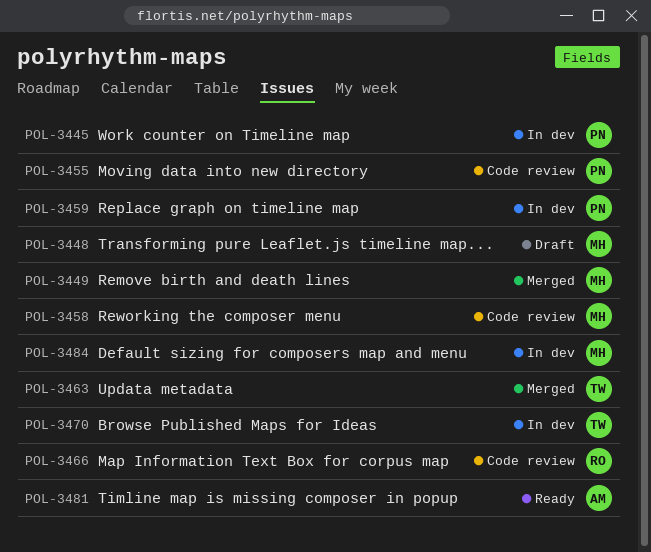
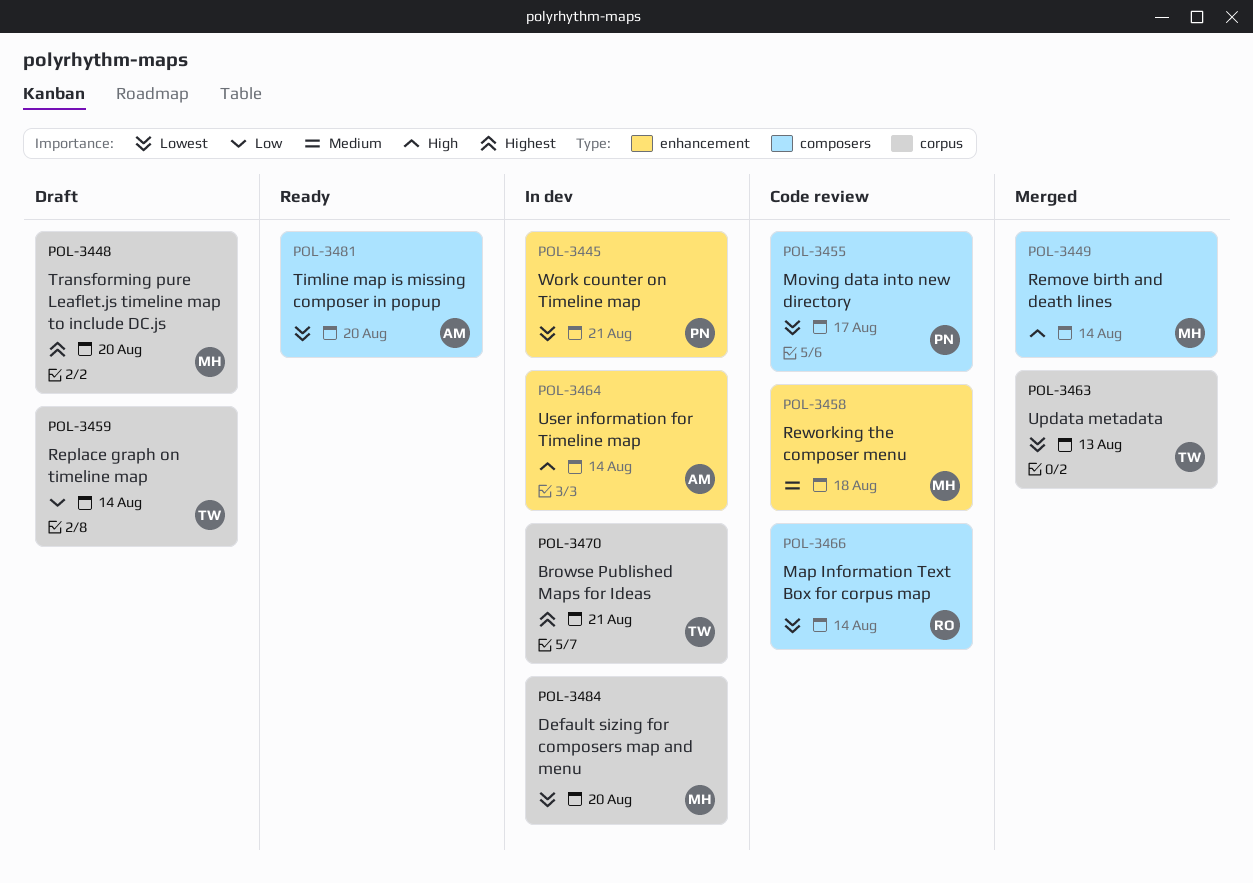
POL-3459, status: In dev -> Draft
POL-3459, owner: PN -> TW
POL-3464: none -> present

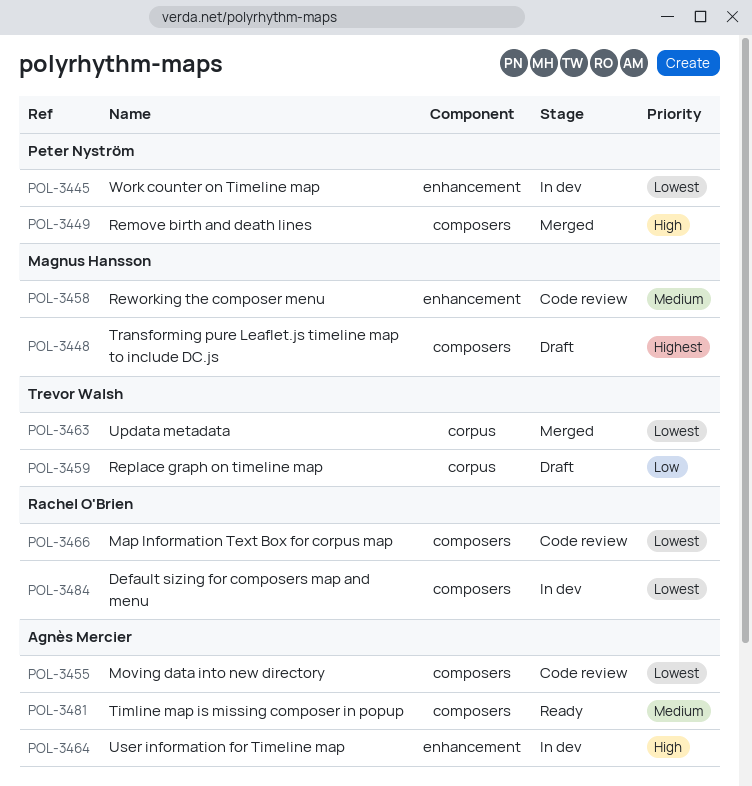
POL-3448, label: corpus -> composers
POL-3449, owner: Magnus Hansson -> Peter Nyström
POL-3455, owner: Peter Nyström -> Agnès Mercier
POL-3470: present -> none
POL-3481, priority: Lowest -> Medium
POL-3484, owner: Magnus Hansson -> Rachel O'Brien
POL-3484, label: corpus -> composers

